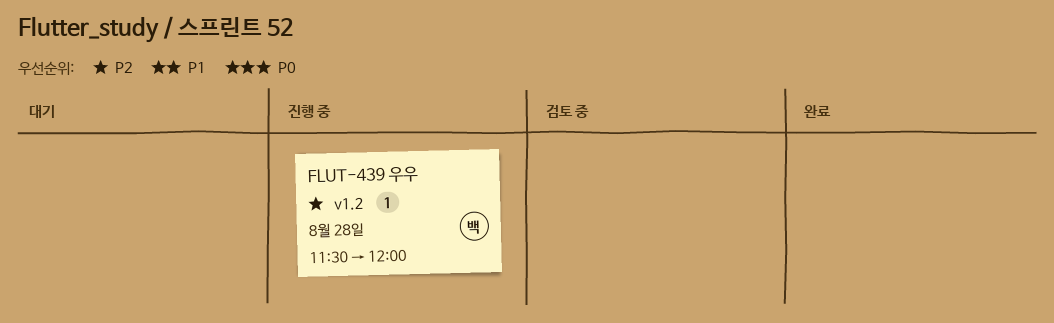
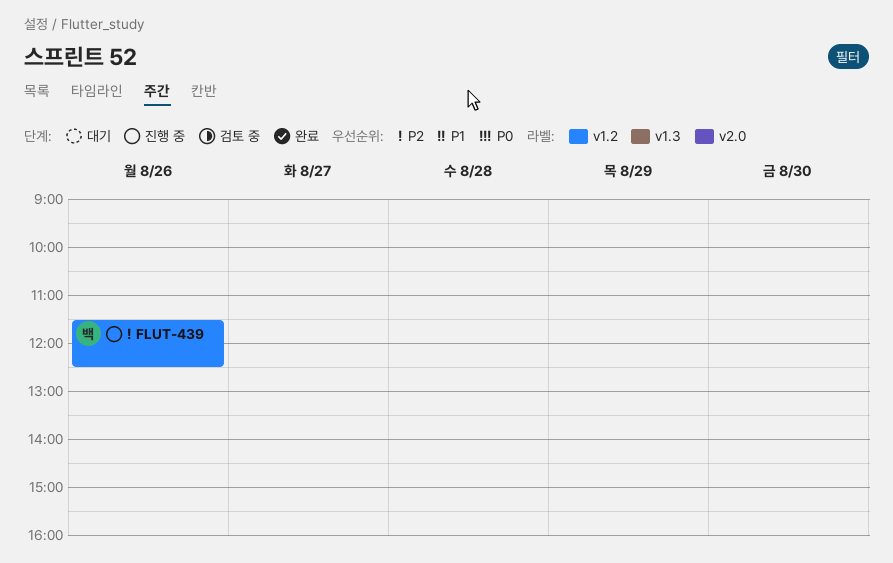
FLUT-439, day: Aug 28 -> Aug 26
FLUT-439, ends: 12:00 -> 12:30

